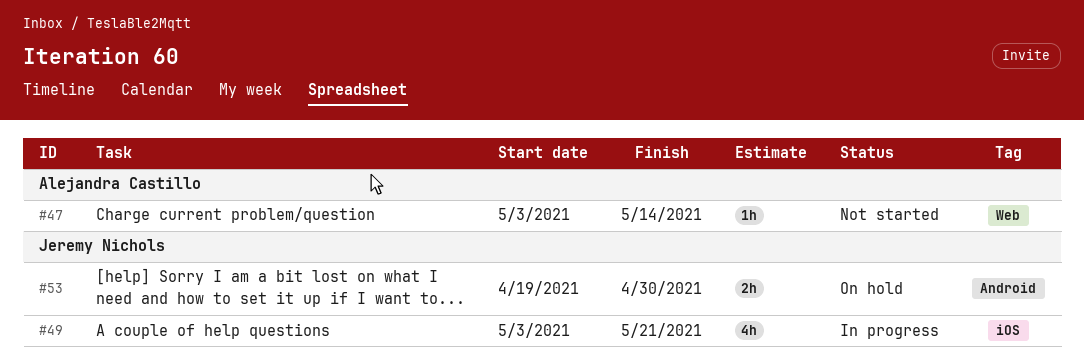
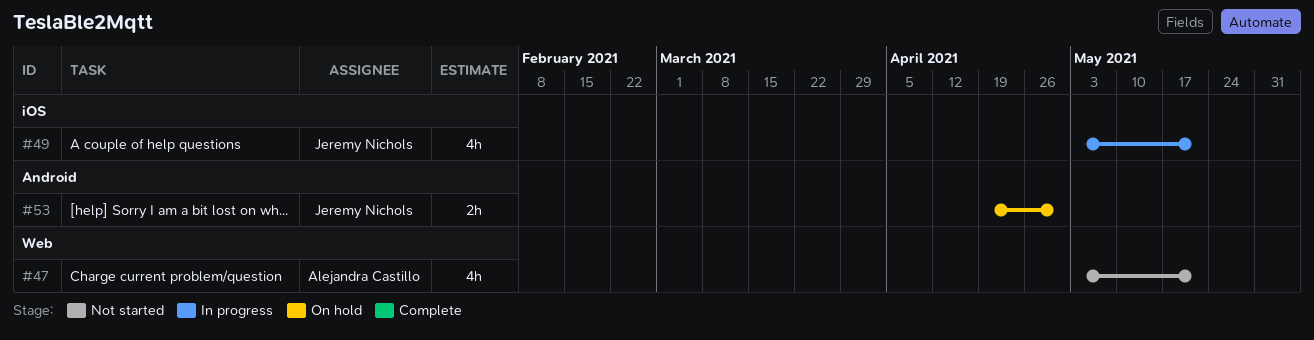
#47, estimate: 1h -> 4h
#47, due: May 14 -> May 21

